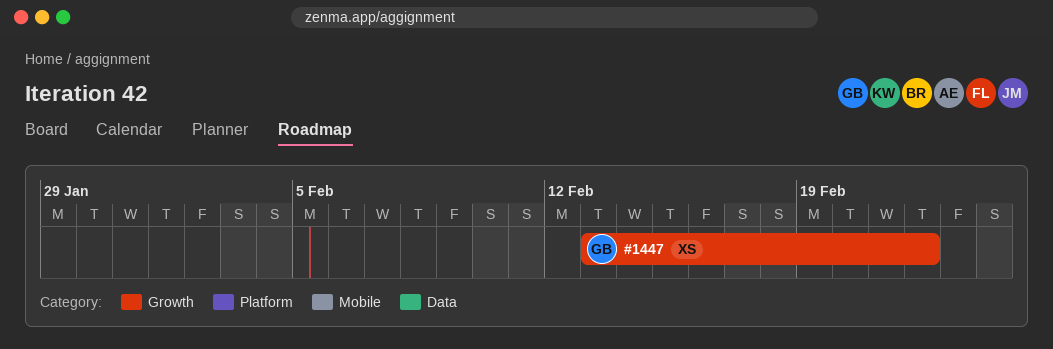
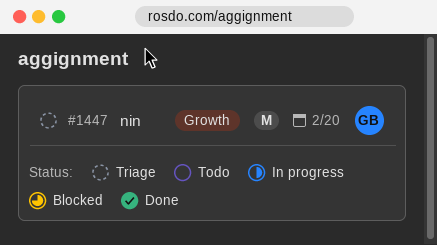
#1447, estimate: XS -> M
#1447, due: Feb 22 -> Feb 20

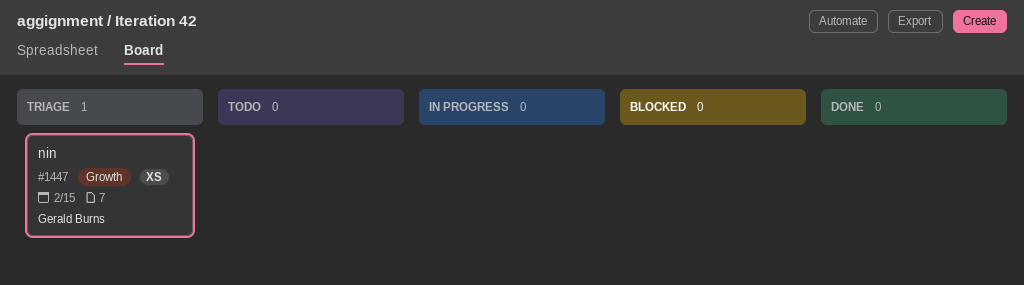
#1447, estimate: M -> XS
#1447, due: Feb 20 -> Feb 15

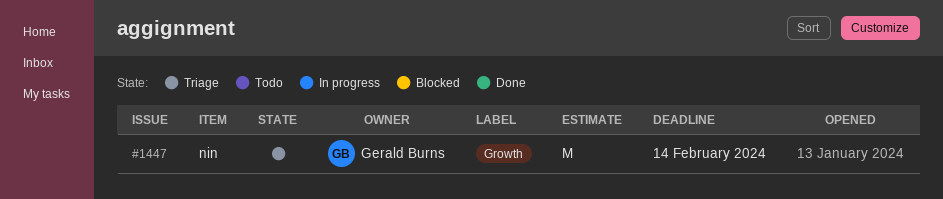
#1447, estimate: XS -> M
#1447, due: Feb 15 -> Feb 14

